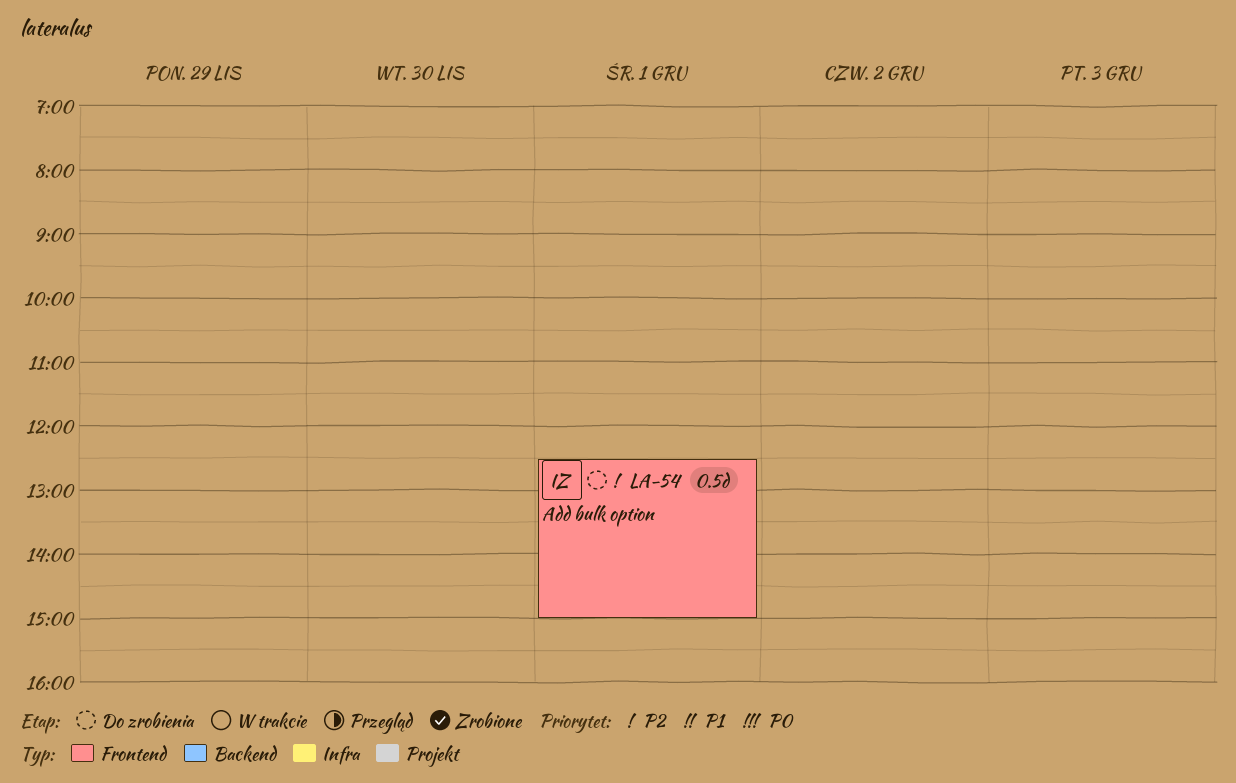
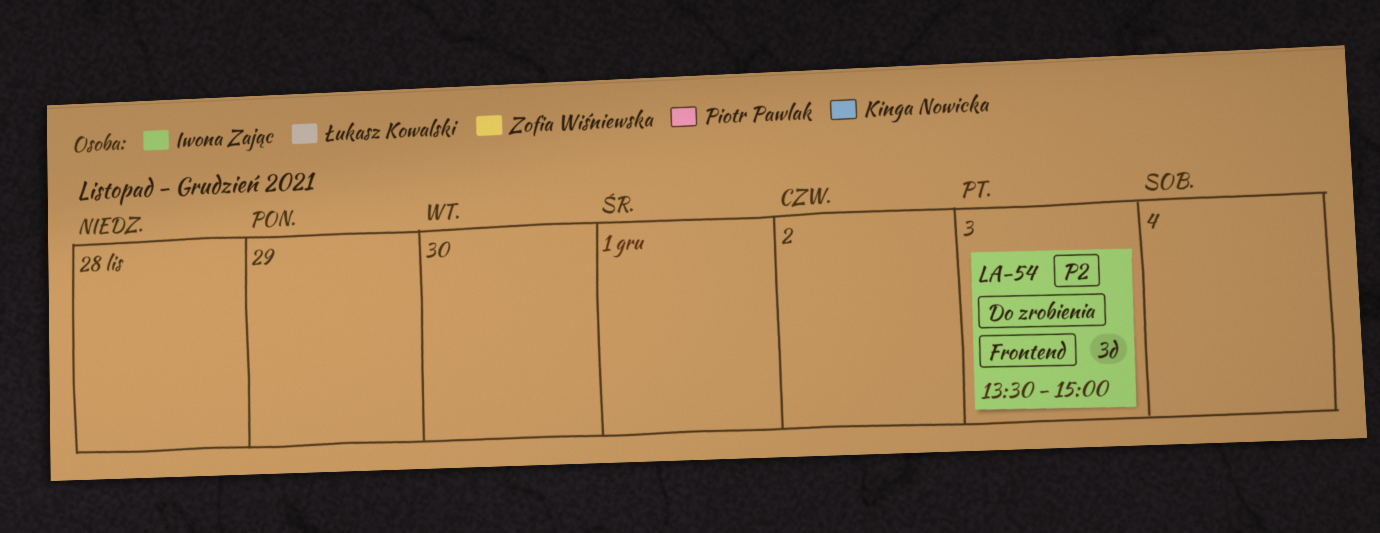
LA-54, estimate: 0.5d -> 3d
LA-54, day: Dec 1 -> Dec 3
LA-54, begins: 12:30 -> 13:30

